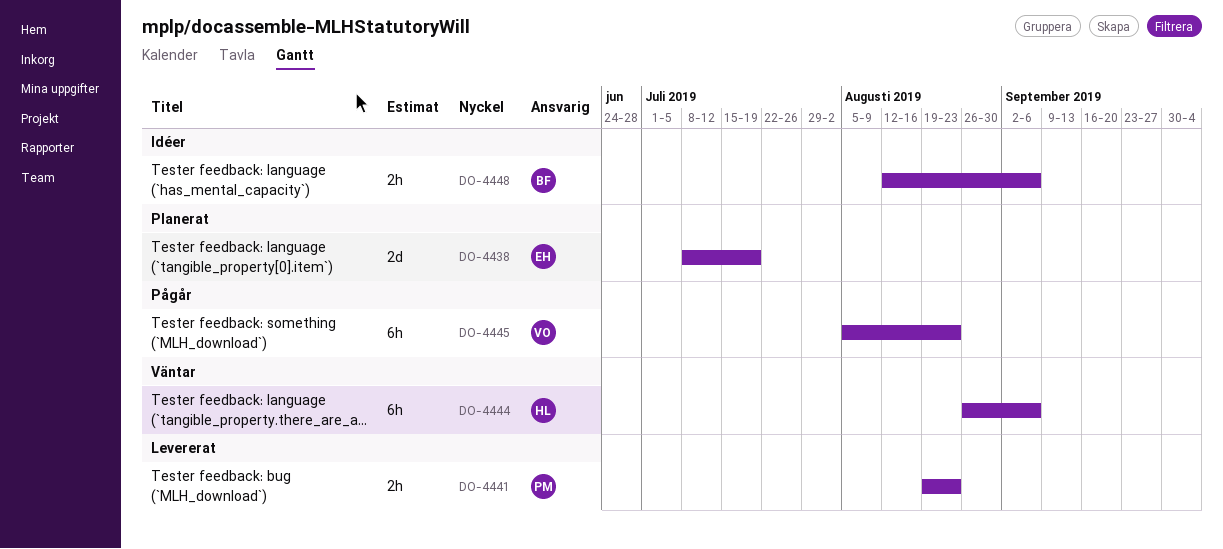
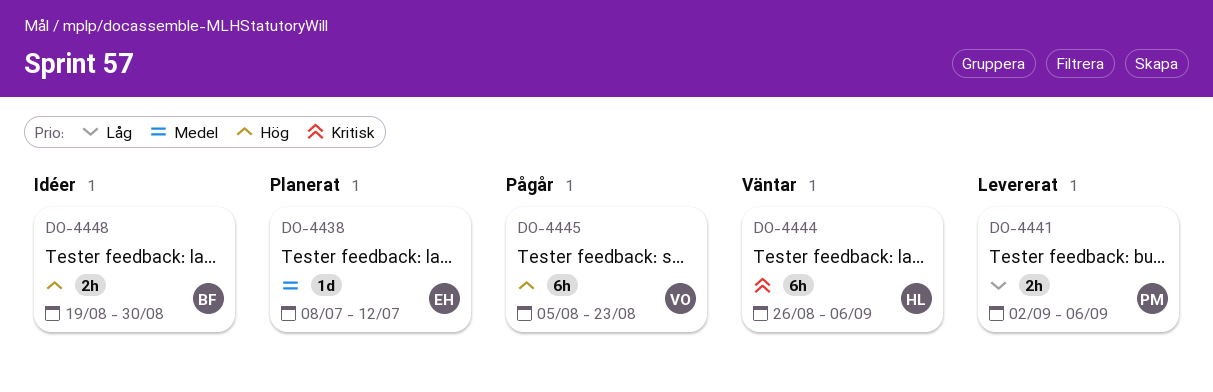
DO-4438, estimate: 2d -> 1d
DO-4438, due: Jul 19 -> Jul 12
DO-4441, start: Aug 19 -> Sep 2
DO-4441, due: Aug 23 -> Sep 6
DO-4448, start: Aug 12 -> Aug 19
DO-4448, due: Sep 6 -> Aug 30

